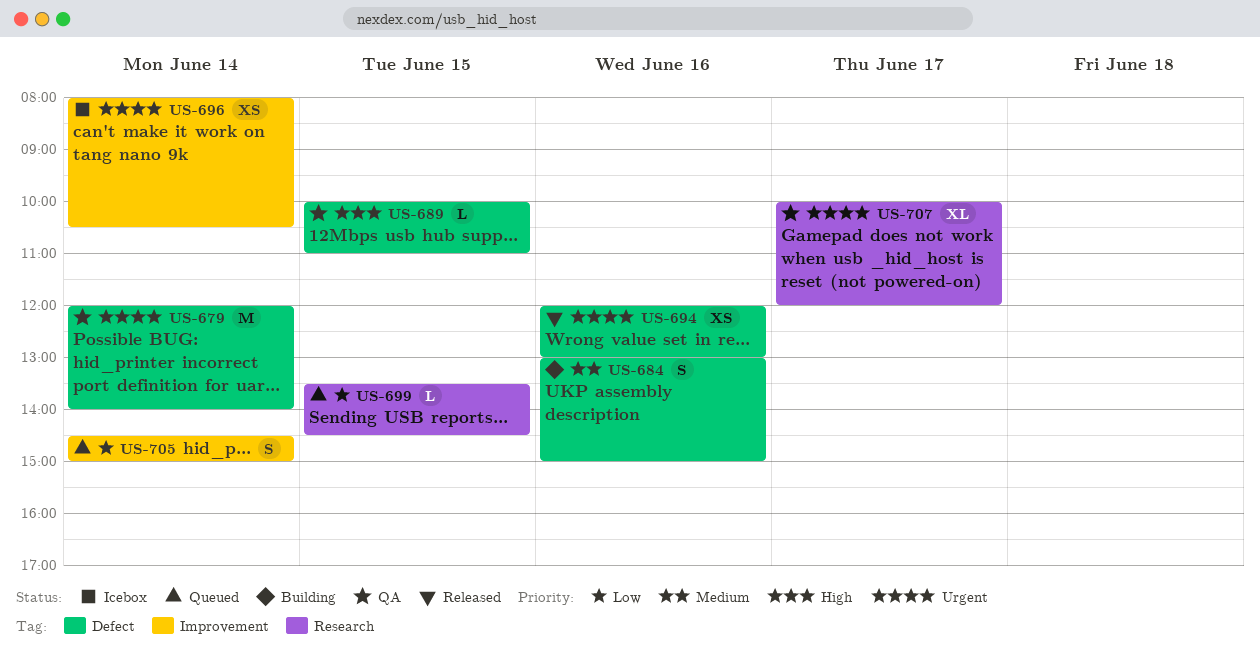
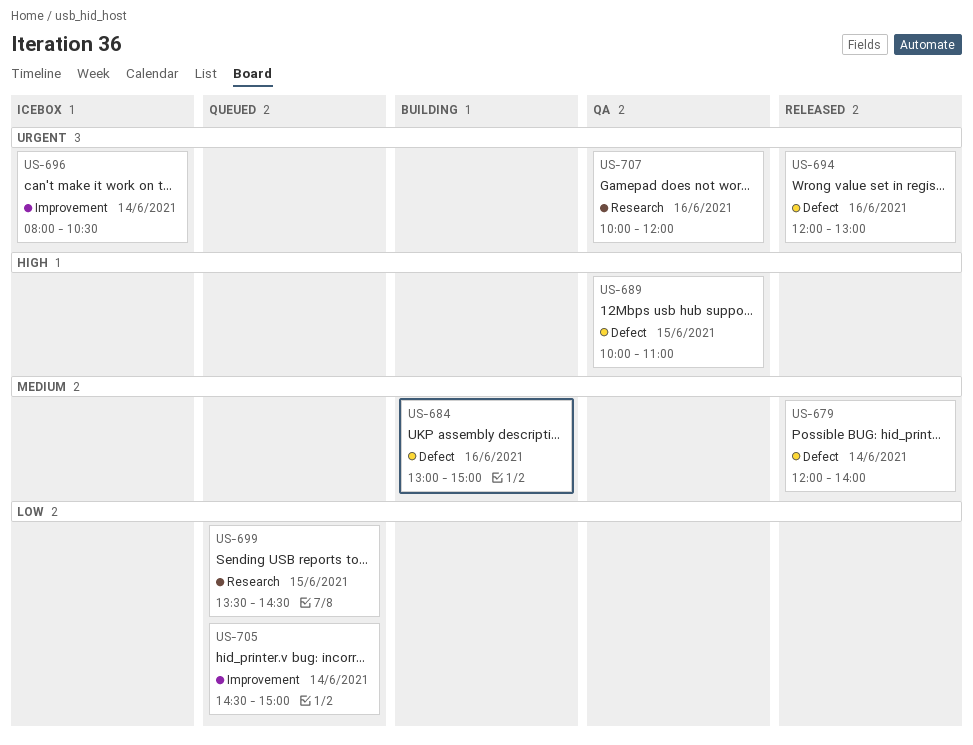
US-679, status: QA -> Released
US-679, priority: Urgent -> Medium
US-707, day: Jun 17 -> Jun 16

